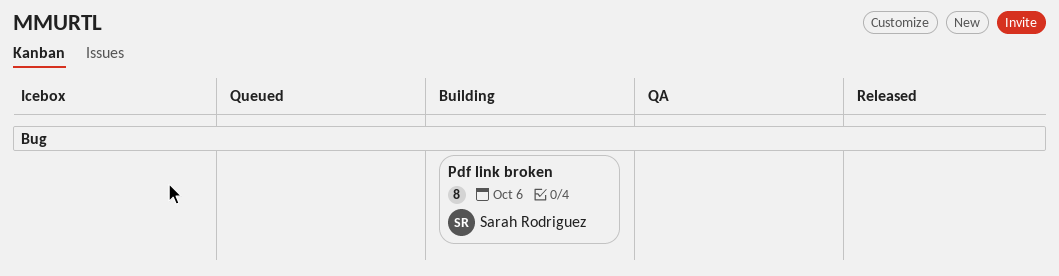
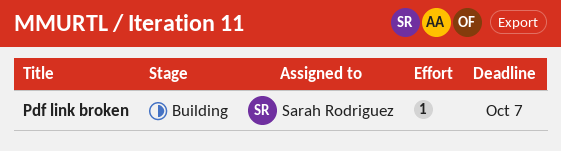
Pdf link broken, estimate: 8 -> 1
Pdf link broken, due: Oct 6 -> Oct 7

